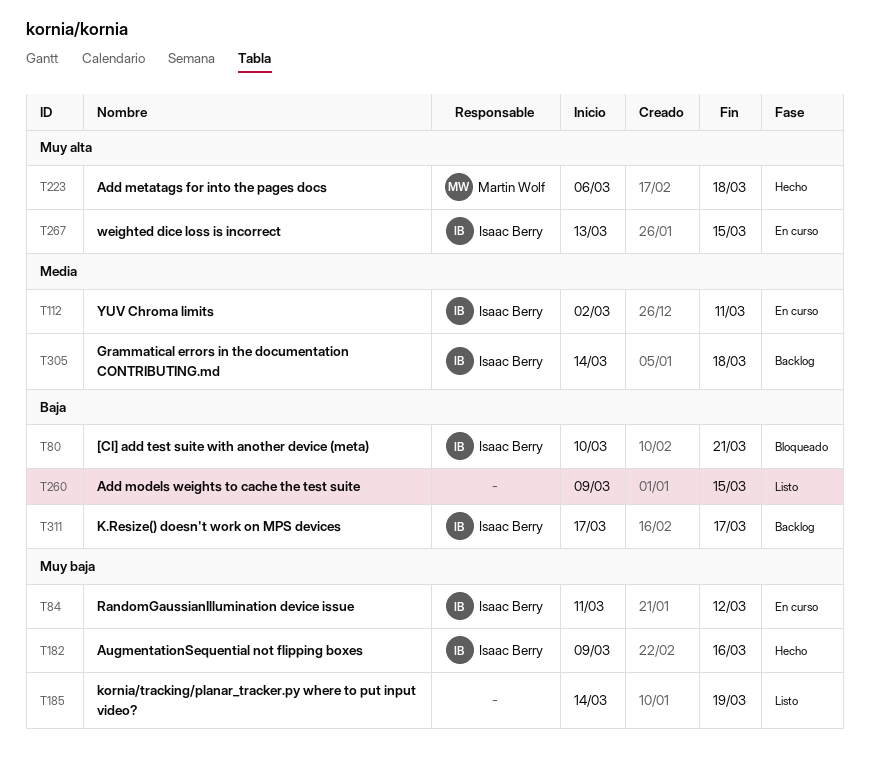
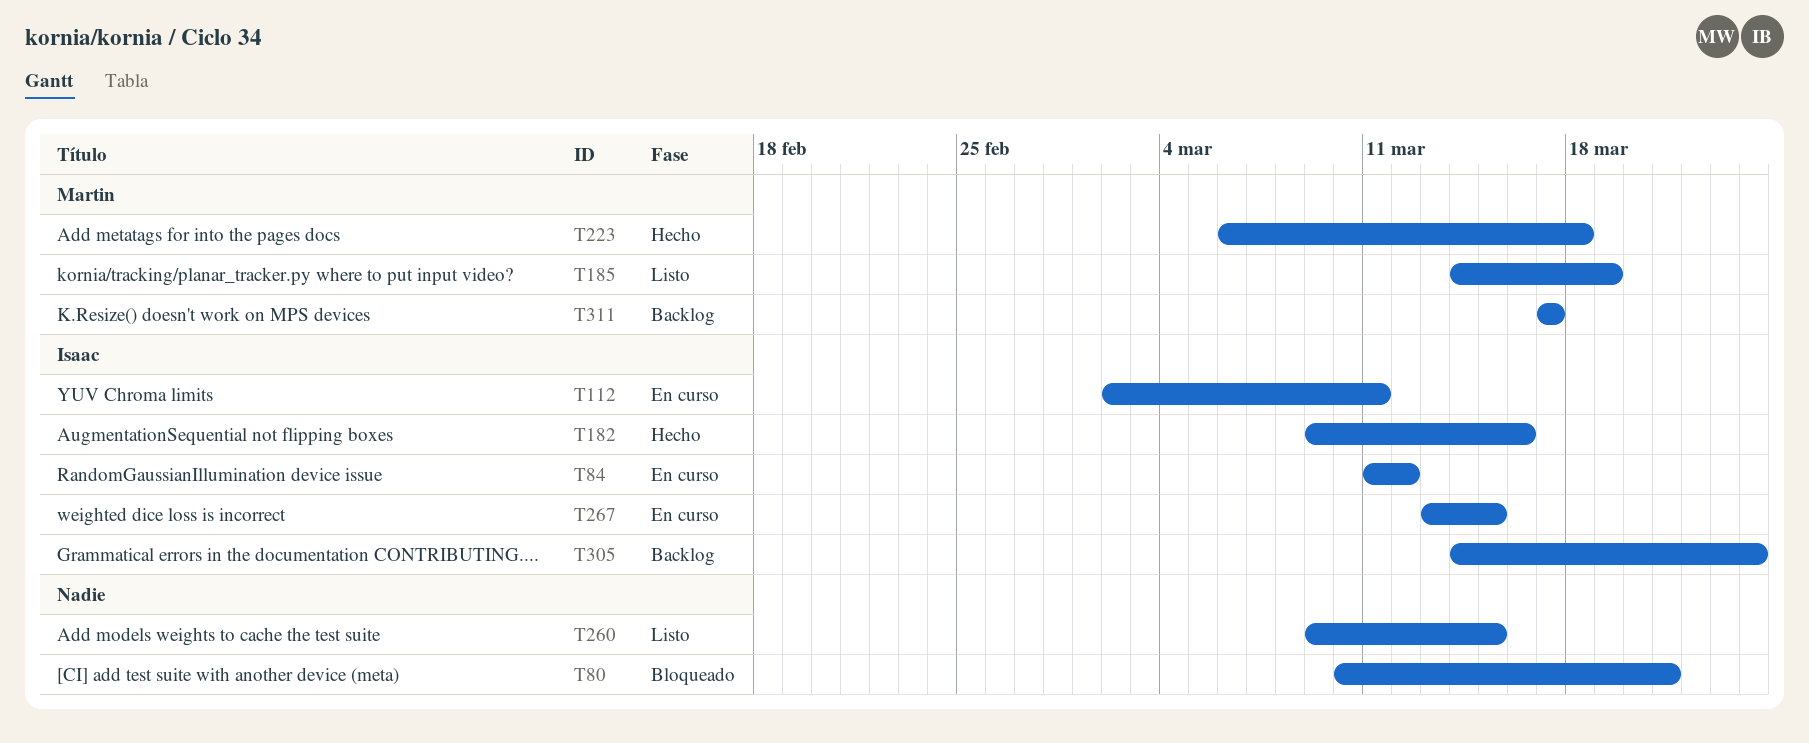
T80, owner: Isaac Berry -> none
T185, owner: none -> Martin Wolf
T305, due: Mar 18 -> Mar 24
T311, owner: Isaac Berry -> Martin Wolf

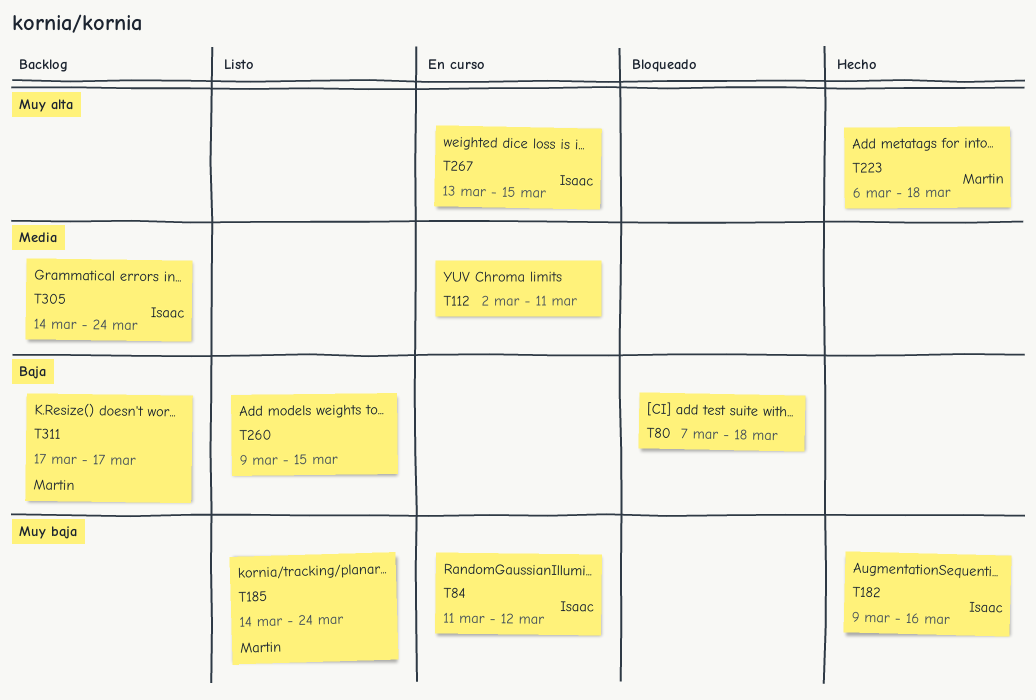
T80, start: Mar 10 -> Mar 7
T80, due: Mar 21 -> Mar 18
T112, owner: Isaac -> none
T185, due: Mar 19 -> Mar 24

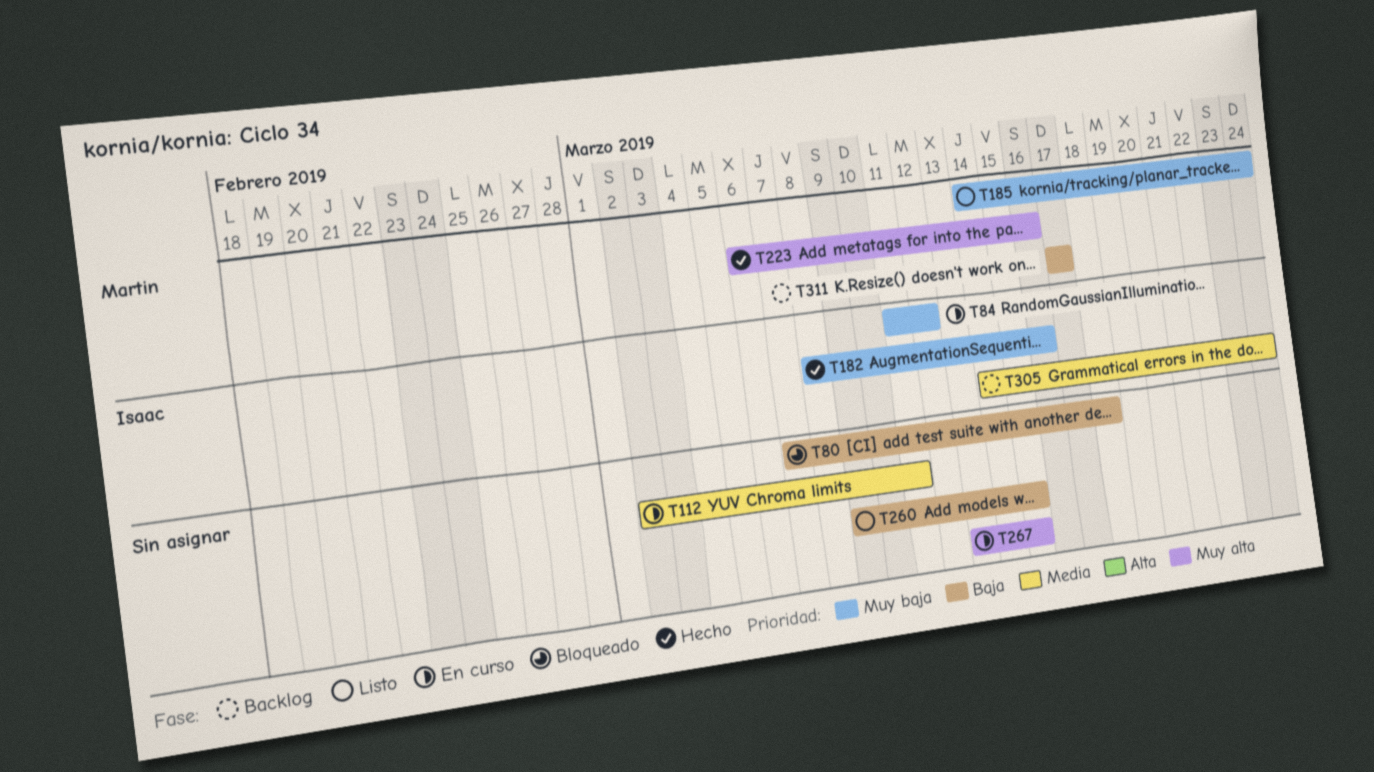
T182, start: Mar 9 -> Mar 8
T223, due: Mar 18 -> Mar 16
T267, owner: Isaac -> none

